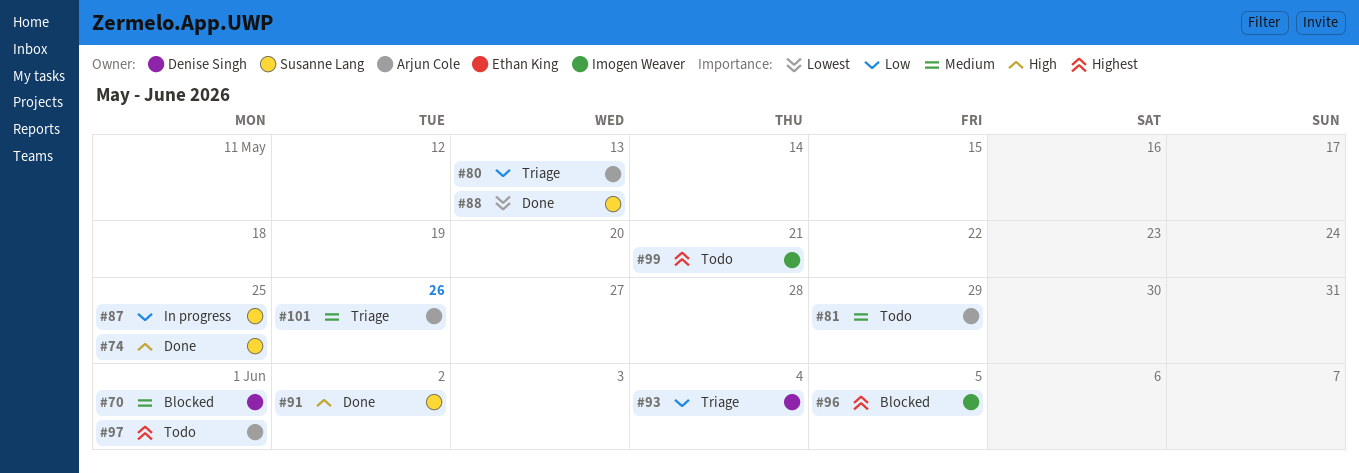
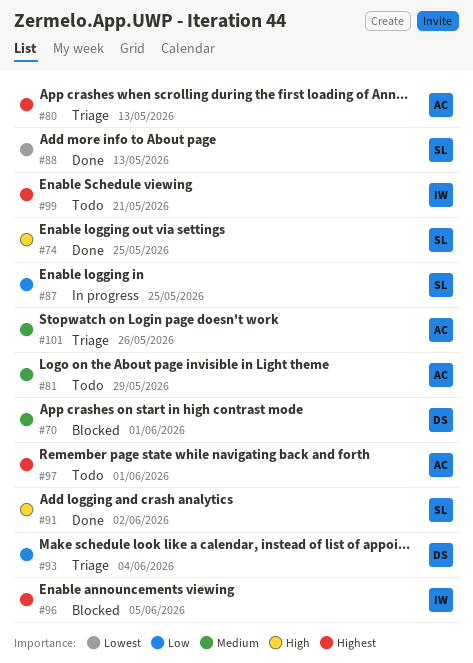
#80, priority: Low -> Highest

